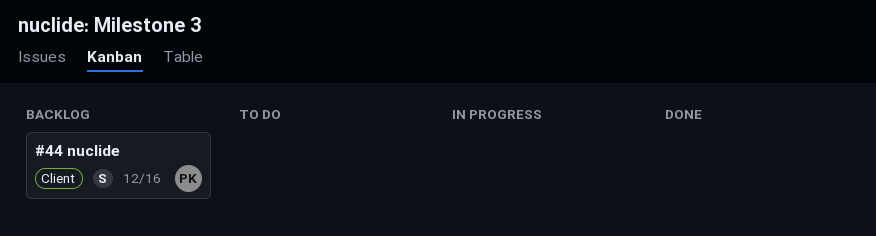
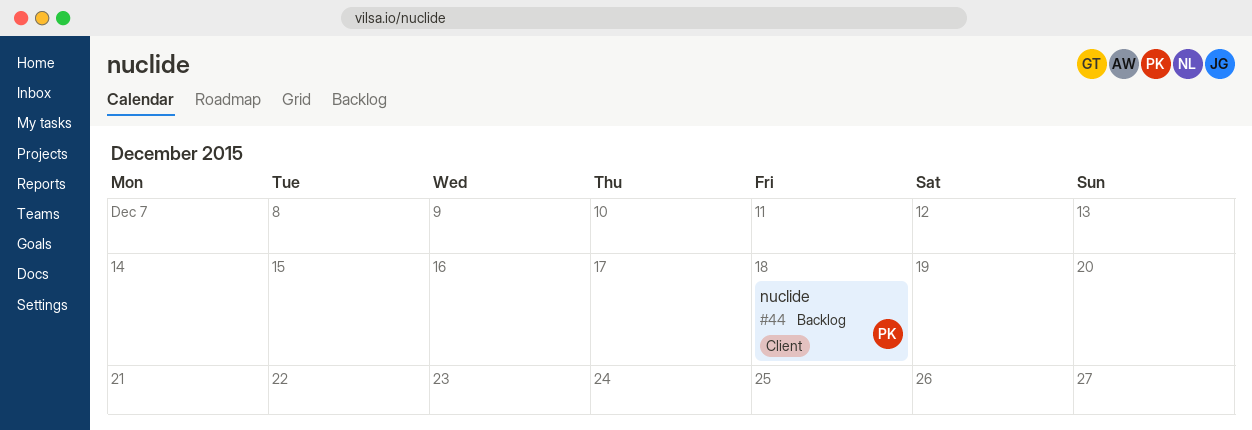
#44, due: Dec 16 -> Dec 18

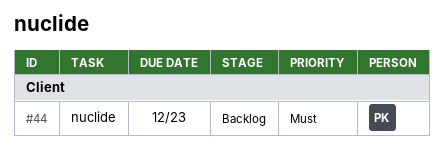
#44, due: Dec 18 -> Dec 23

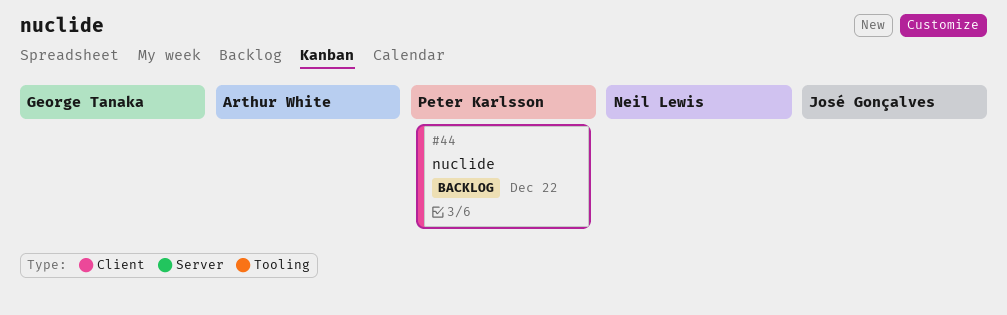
#44, due: Dec 23 -> Dec 22

